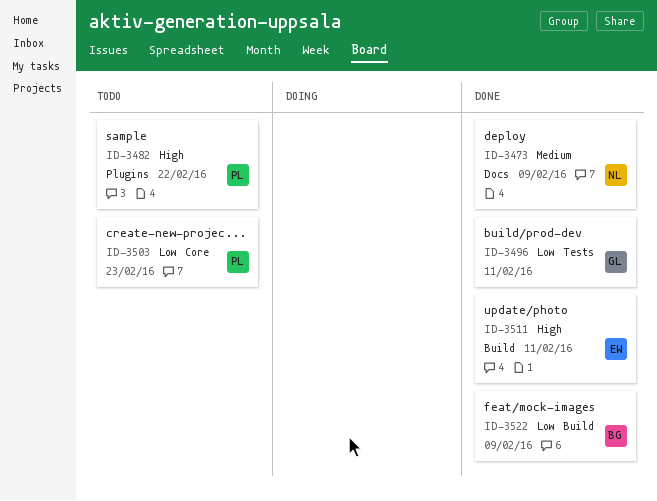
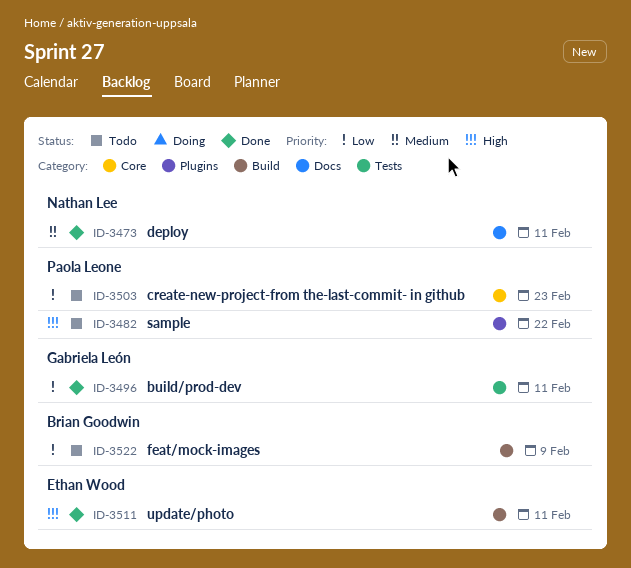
ID-3473, due: Feb 9 -> Feb 11
ID-3522, status: Done -> Todo

